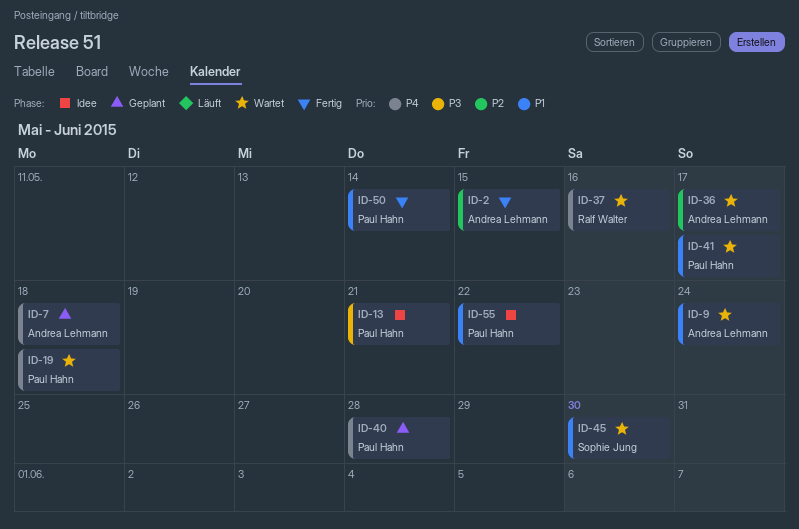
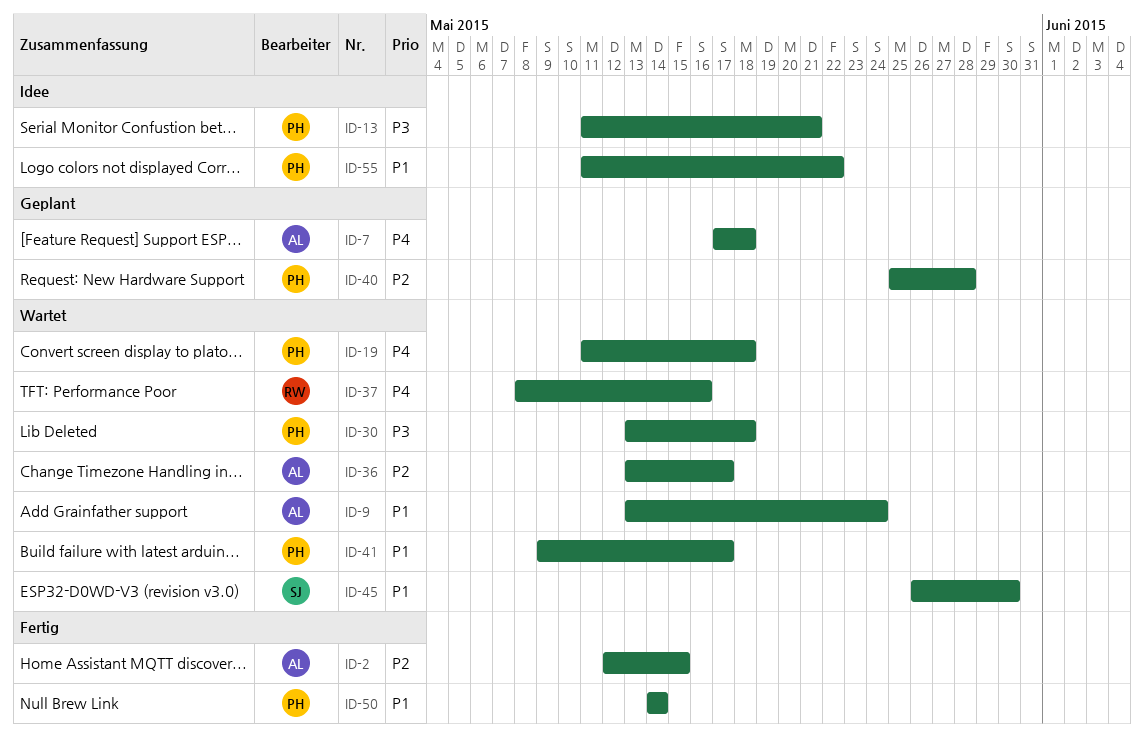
ID-30: none -> present
ID-40, priority: P4 -> P2

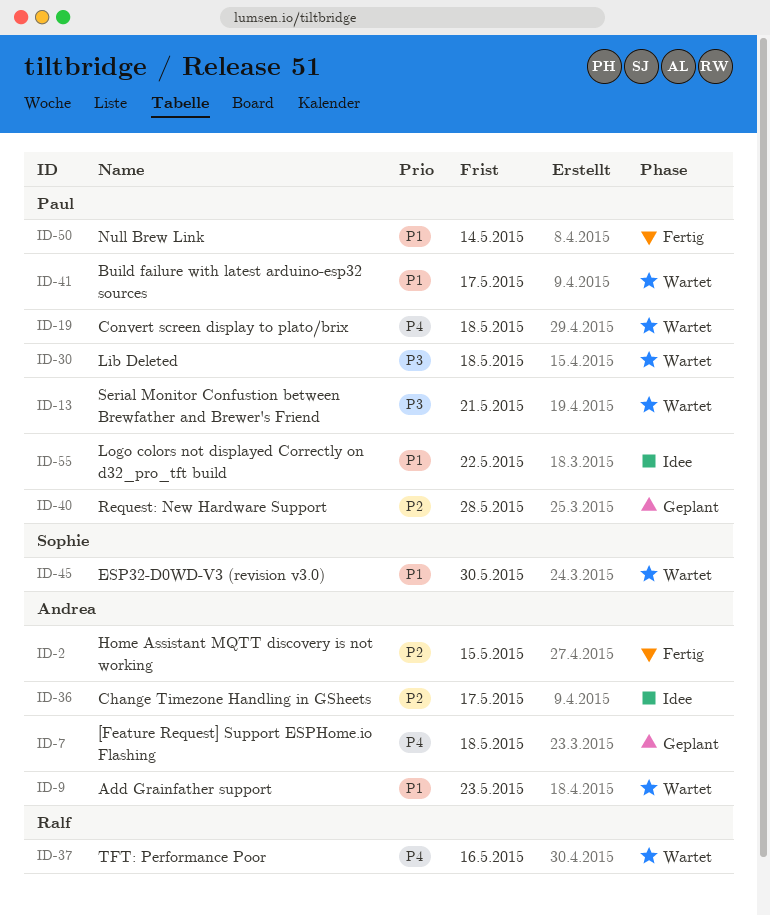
ID-9, due: May 24 -> May 23
ID-13, status: Idee -> Wartet
ID-36, status: Wartet -> Idee

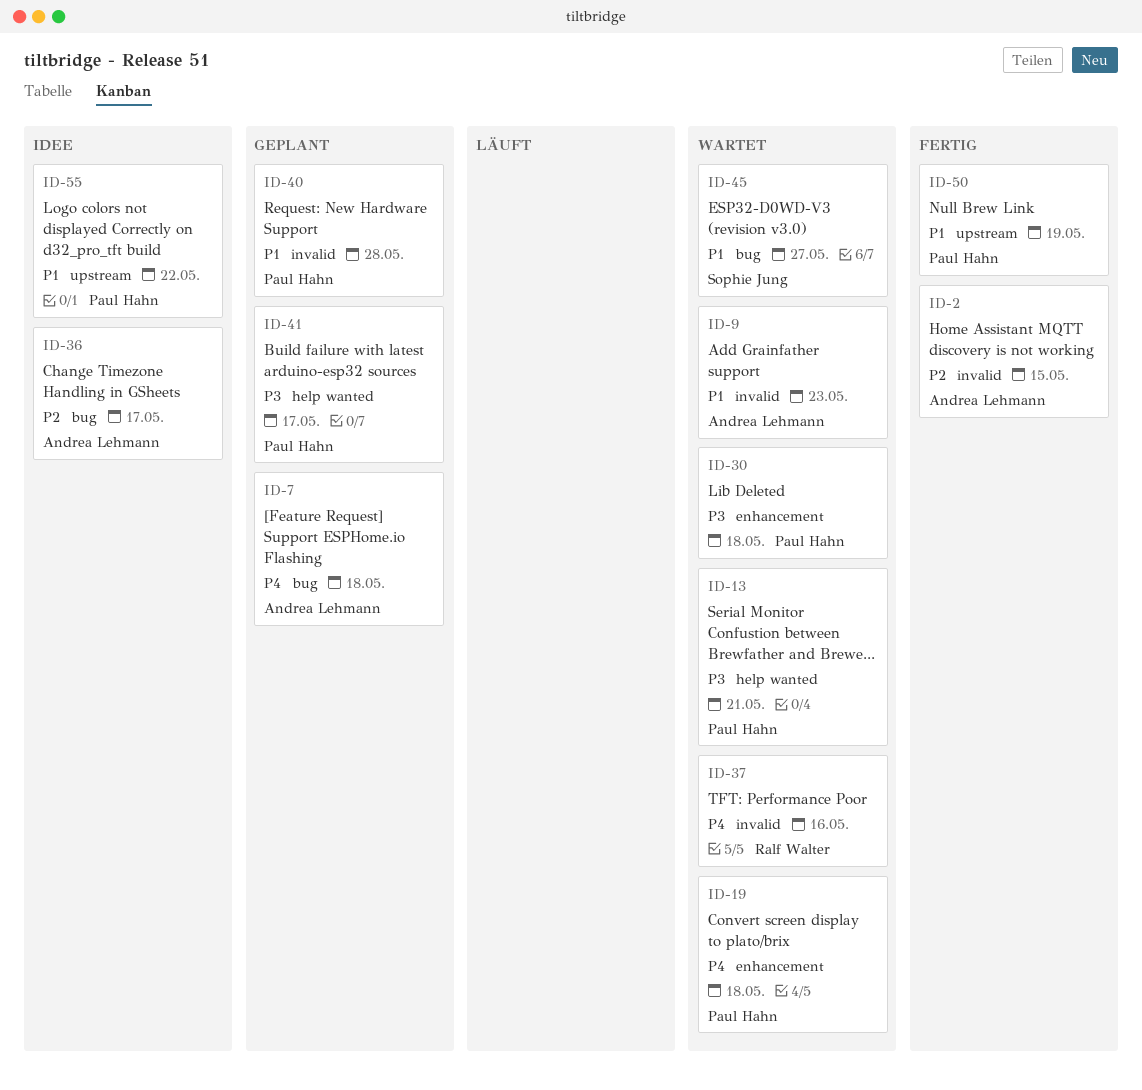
ID-40, priority: P2 -> P1
ID-41, status: Wartet -> Geplant
ID-41, priority: P1 -> P3
ID-45, due: May 30 -> May 27
ID-50, due: May 14 -> May 19

